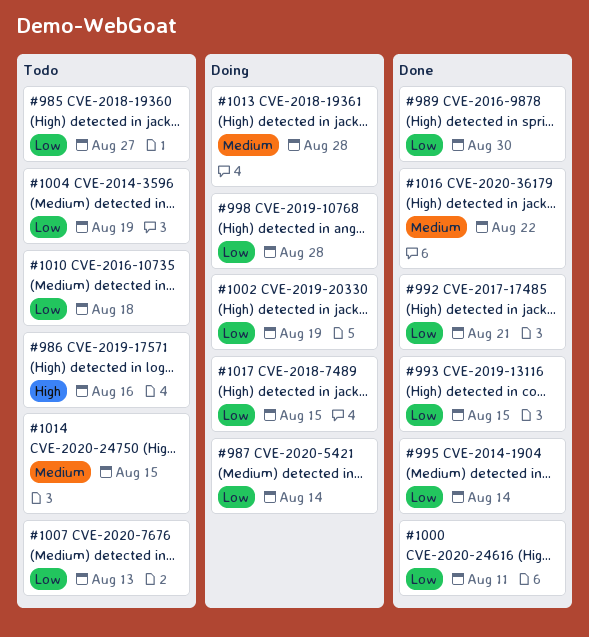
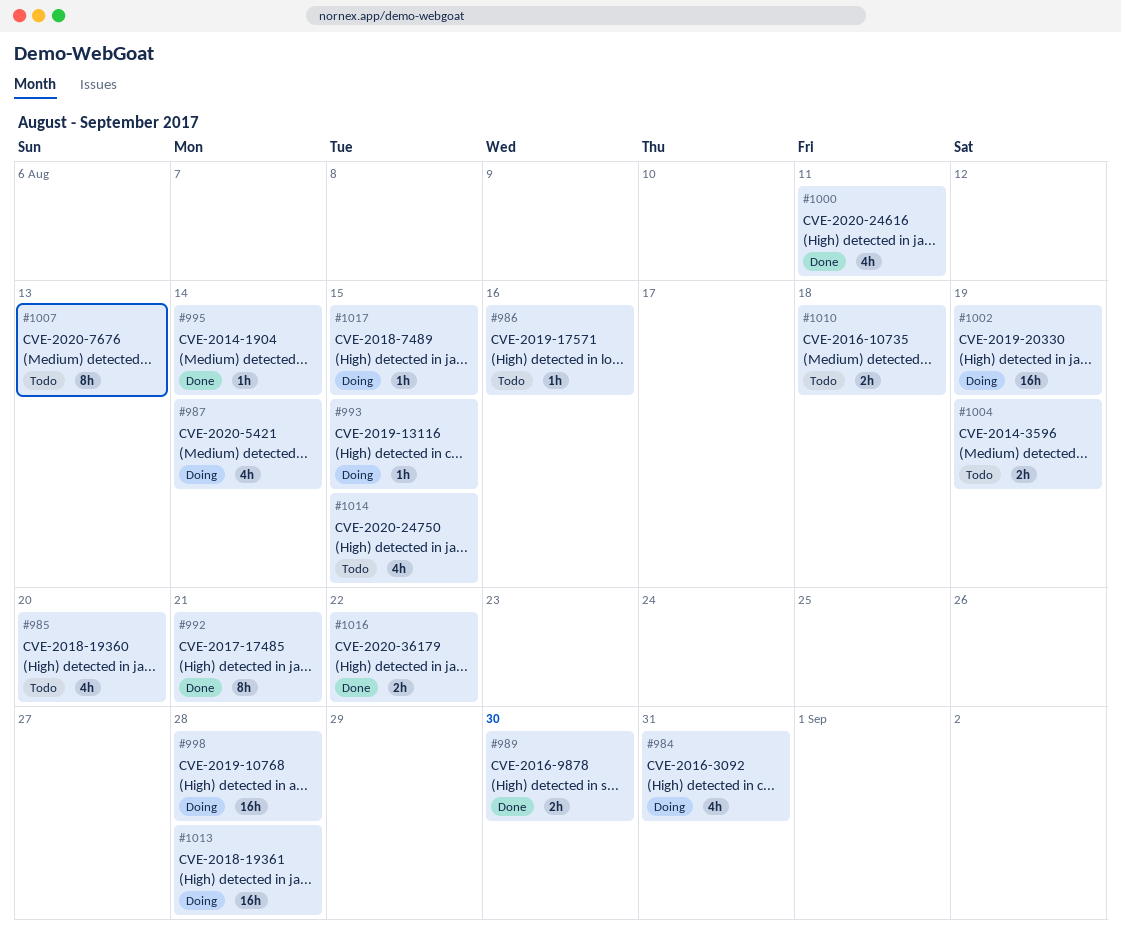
#984: none -> present
#985, due: Aug 27 -> Aug 20
#993, status: Done -> Doing

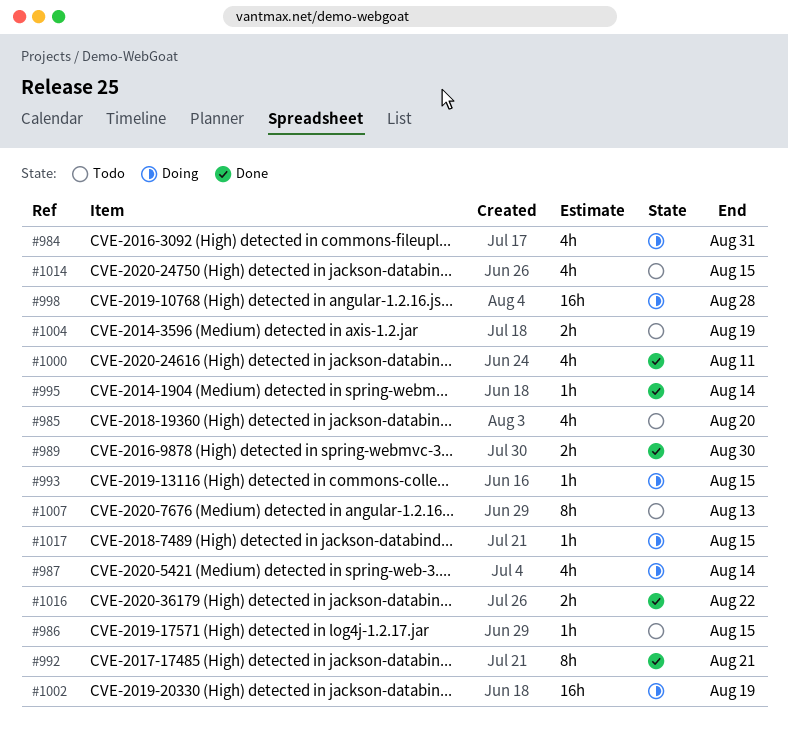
#986, due: Aug 16 -> Aug 15
#1010: present -> none
#1013: present -> none

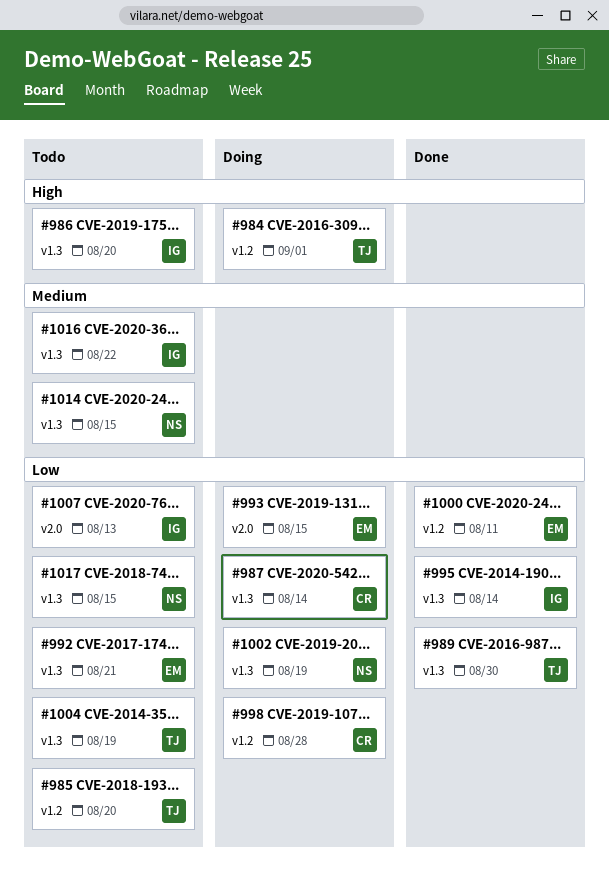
#984, due: Aug 31 -> Sep 1
#986, due: Aug 15 -> Aug 20
#992, status: Done -> Todo
#1016, status: Done -> Todo
#1017, status: Doing -> Todo

